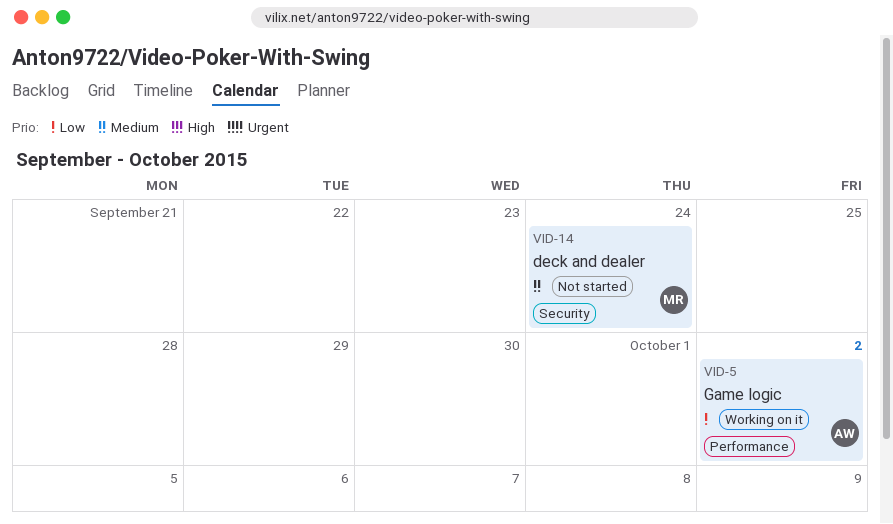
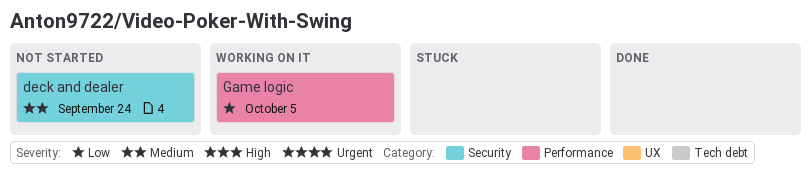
Game logic, due: Oct 2 -> Oct 5

